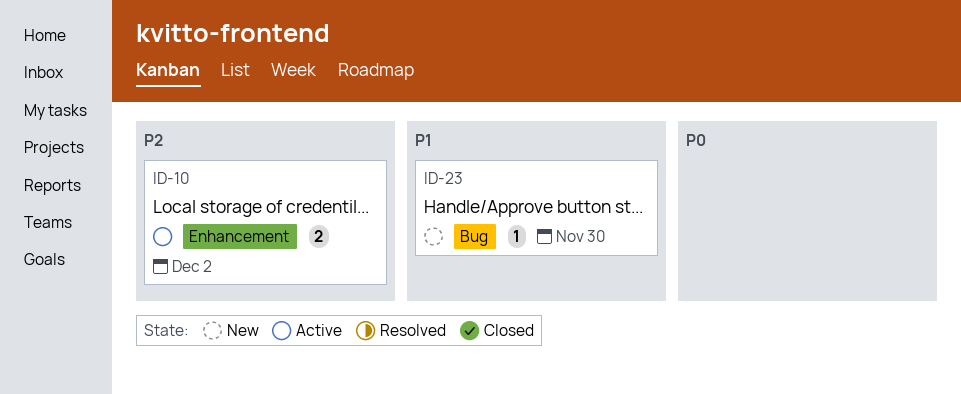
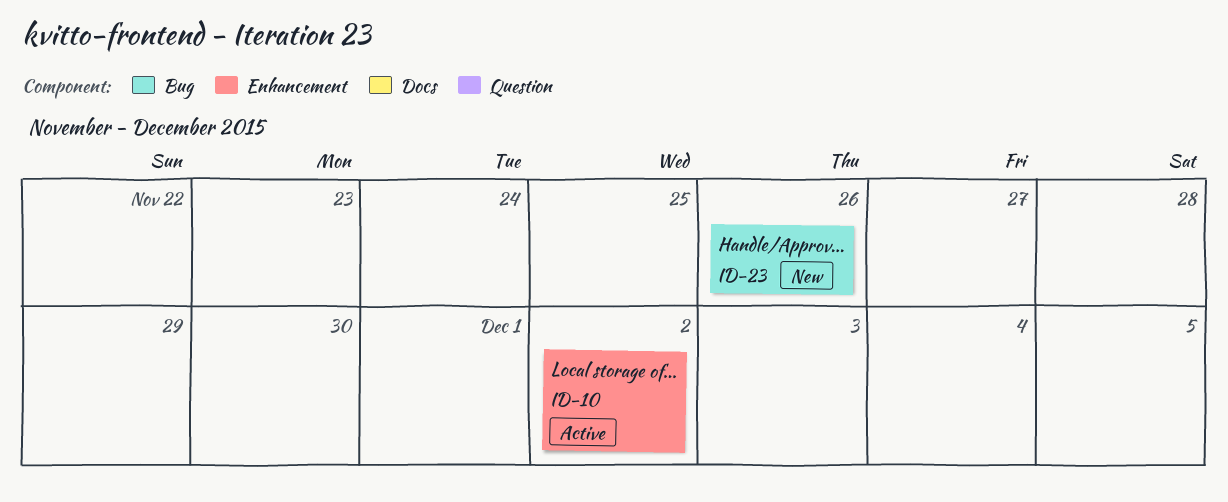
ID-23, due: Nov 30 -> Nov 26

